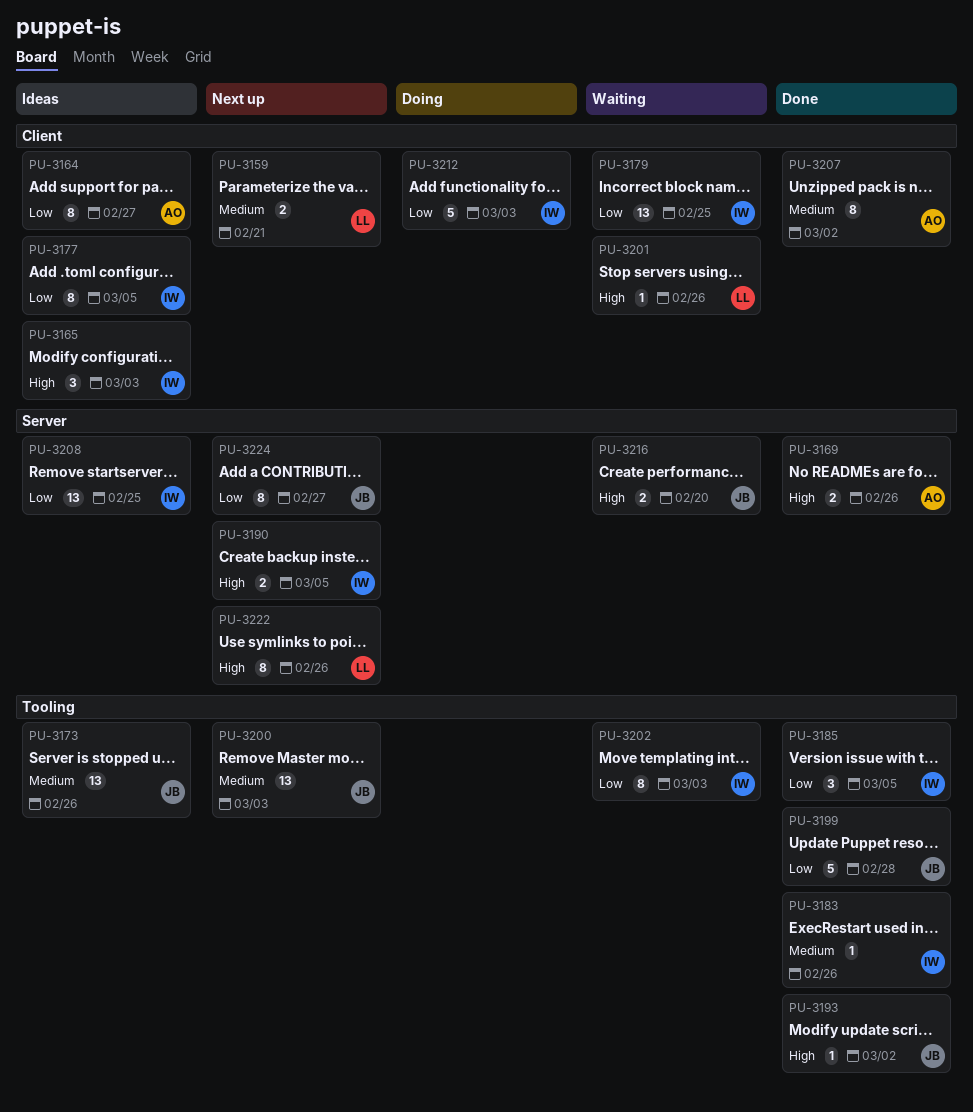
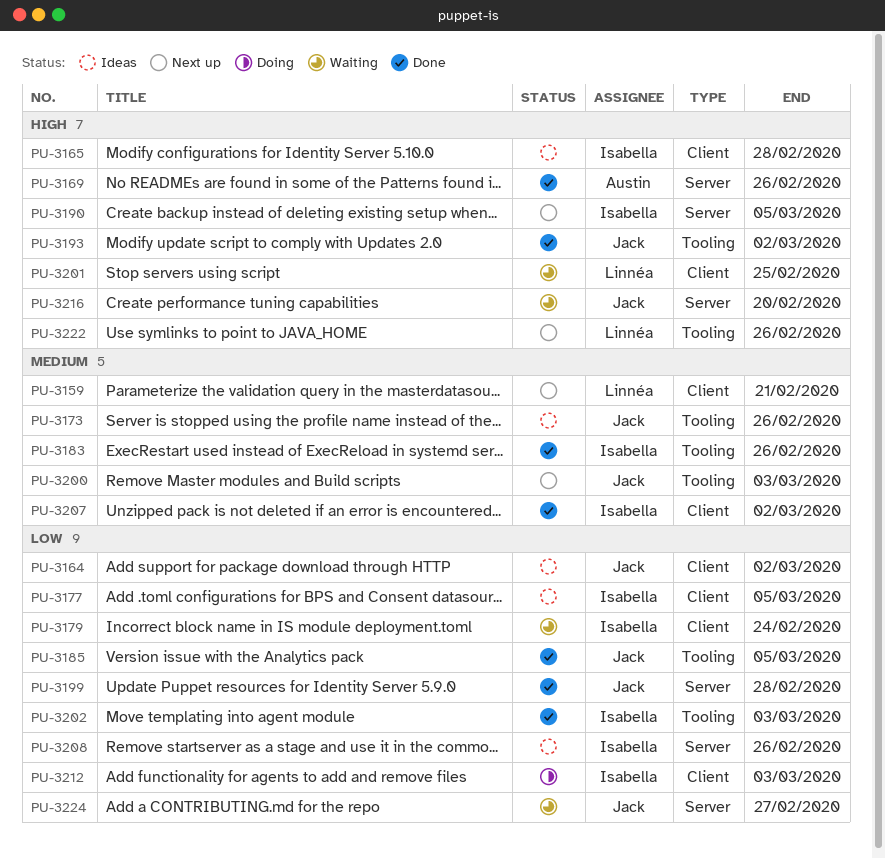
PU-3164, owner: Austin -> Jack
PU-3164, due: Feb 27 -> Mar 2
PU-3165, due: Mar 3 -> Feb 28
PU-3179, due: Feb 25 -> Feb 24
PU-3185, owner: Isabella -> Jack
PU-3199, label: Tooling -> Server
PU-3201, due: Feb 26 -> Feb 25
PU-3202, status: Waiting -> Done
PU-3207, owner: Austin -> Isabella
PU-3208, due: Feb 25 -> Feb 26
PU-3222, label: Server -> Tooling
PU-3224, status: Next up -> Waiting

